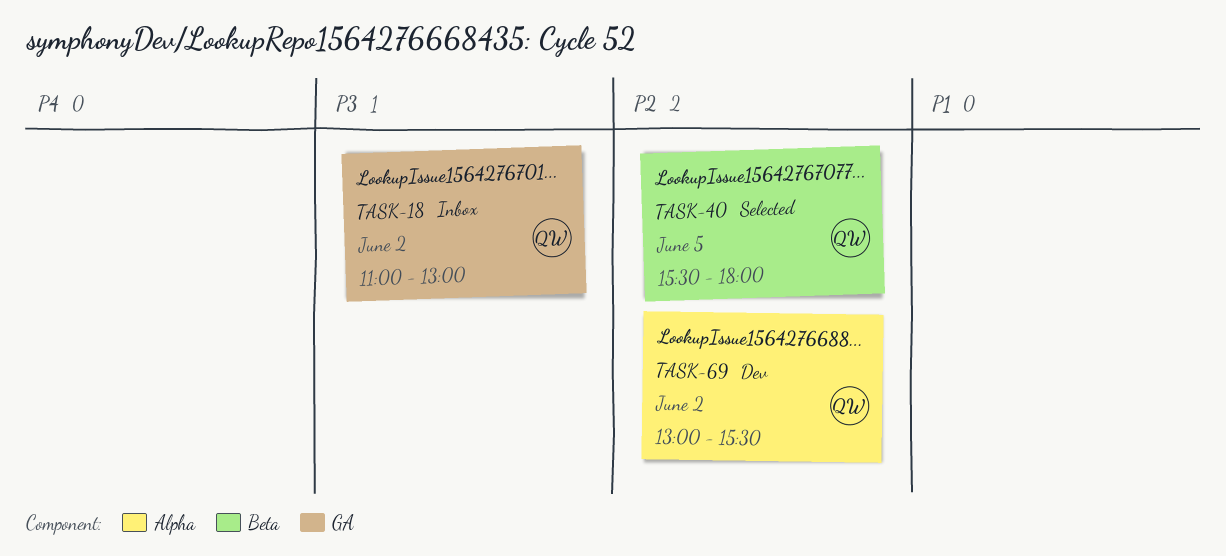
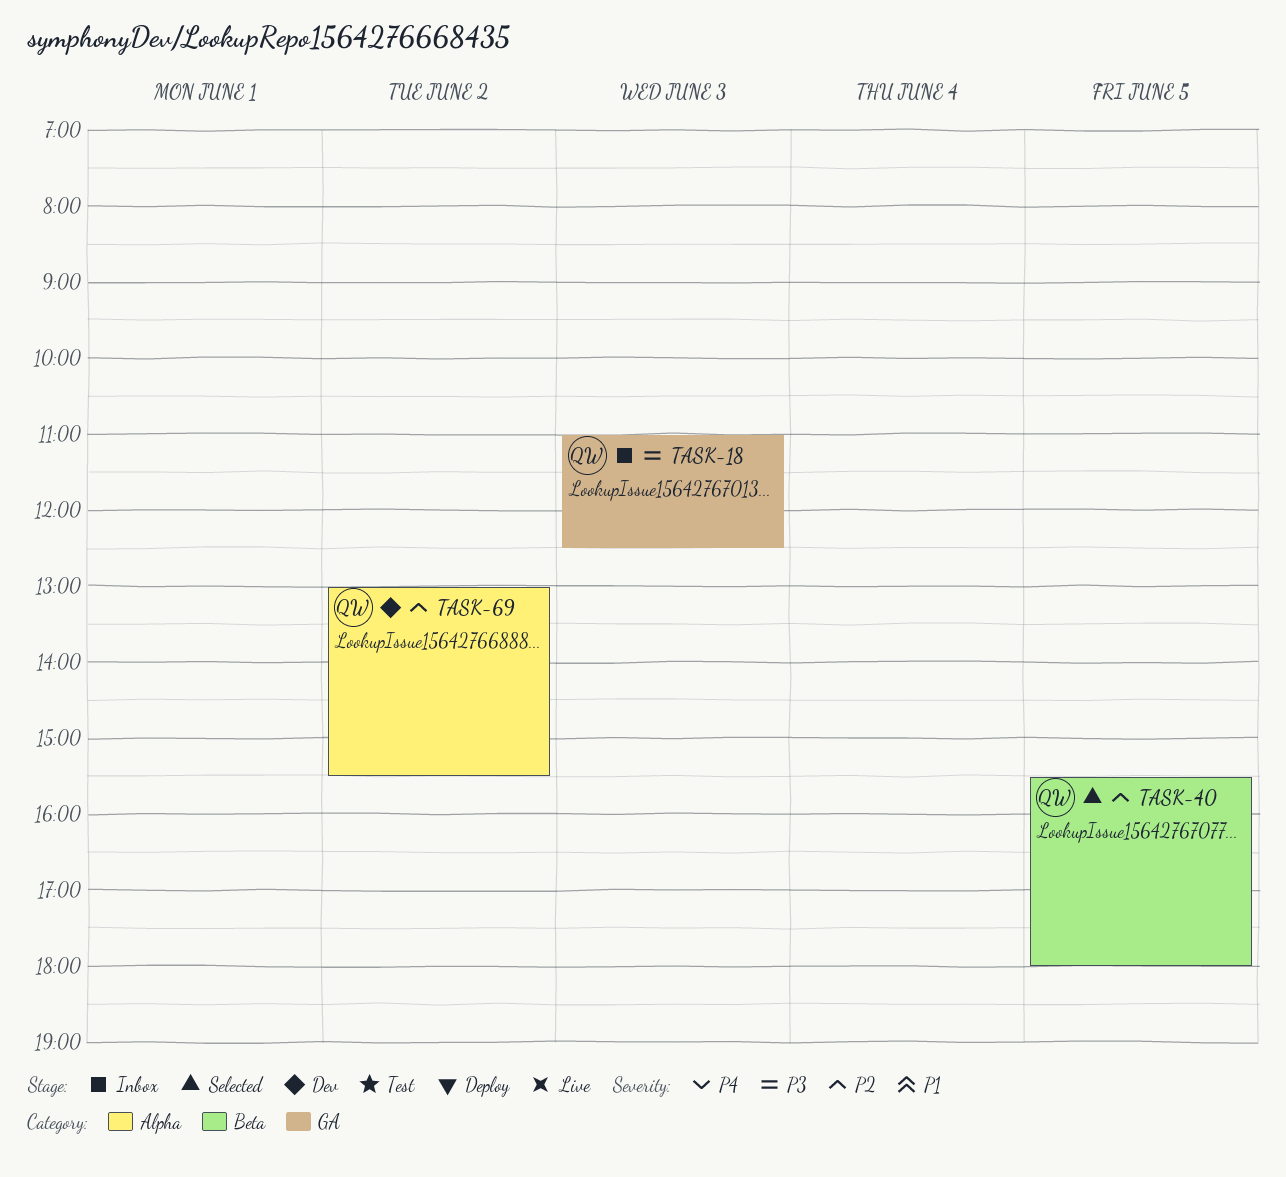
TASK-18, day: Jun 2 -> Jun 3
TASK-18, ends: 13:00 -> 12:30

